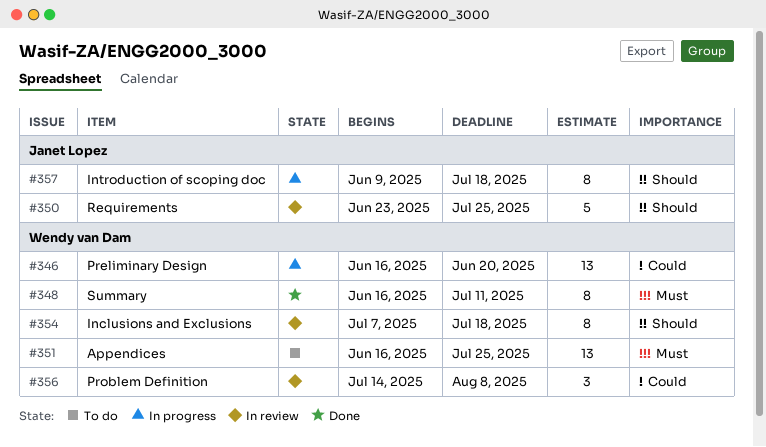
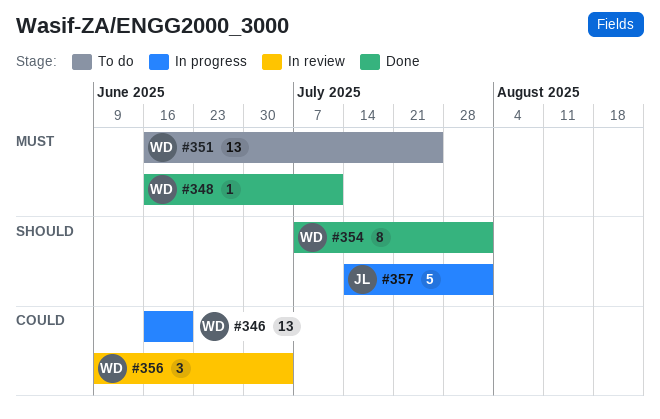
#348, estimate: 8 -> 1
#350: present -> none
#354, status: In review -> Done
#354, due: Jul 18 -> Aug 1
#356, start: Jul 14 -> Jun 9
#356, due: Aug 8 -> Jul 4
#357, estimate: 8 -> 5
#357, start: Jun 9 -> Jul 14
#357, due: Jul 18 -> Aug 1

